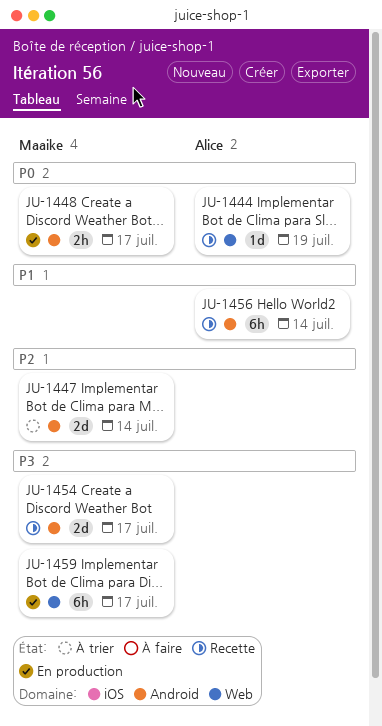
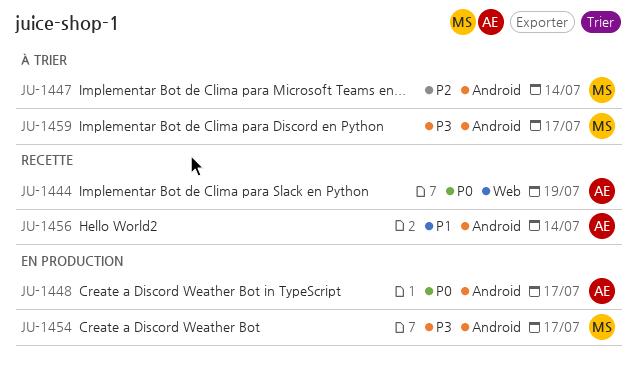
JU-1448, owner: Maaike -> Alice
JU-1454, status: Recette -> En production
JU-1459, status: En production -> À trier
JU-1459, label: Web -> Android

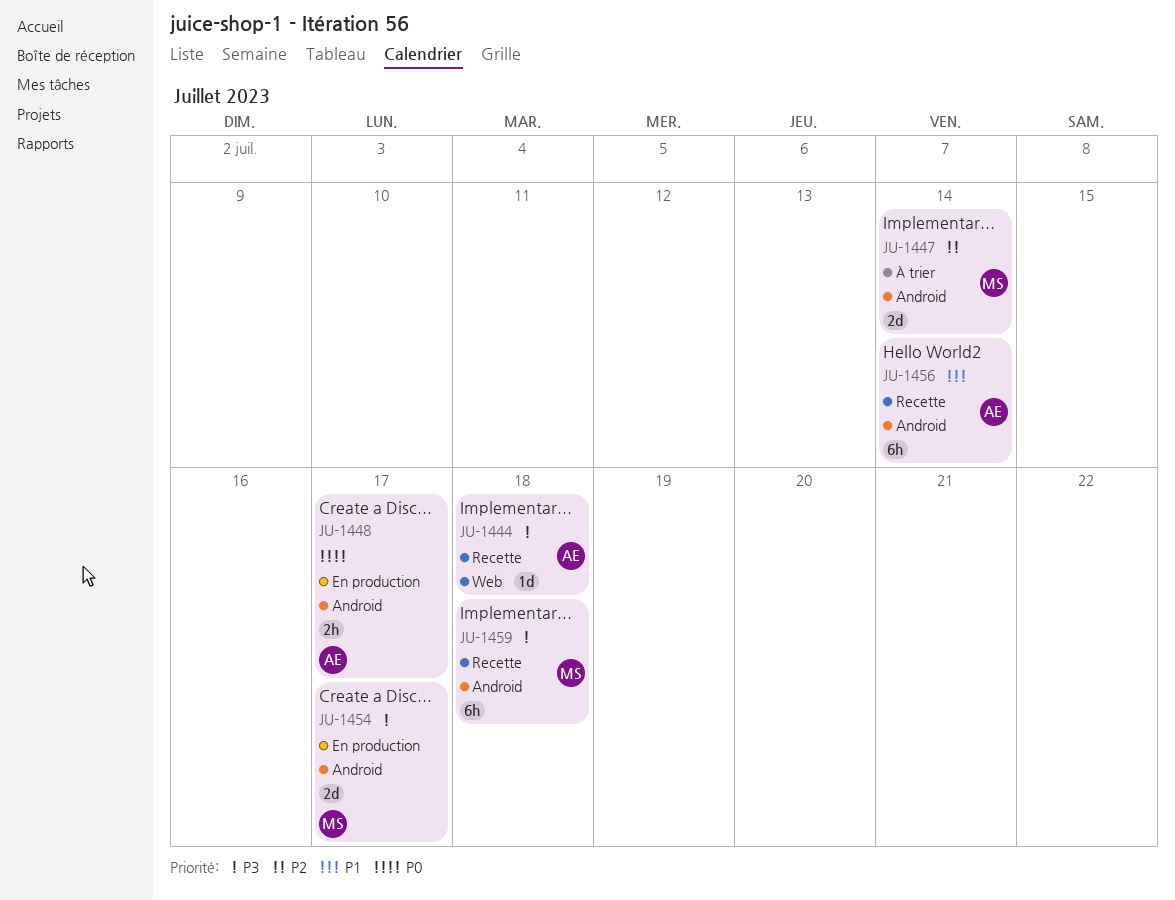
JU-1444, priority: P0 -> P3
JU-1444, due: Jul 19 -> Jul 18
JU-1459, status: À trier -> Recette
JU-1459, due: Jul 17 -> Jul 18

